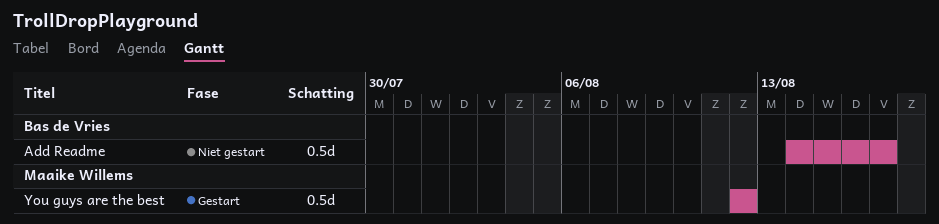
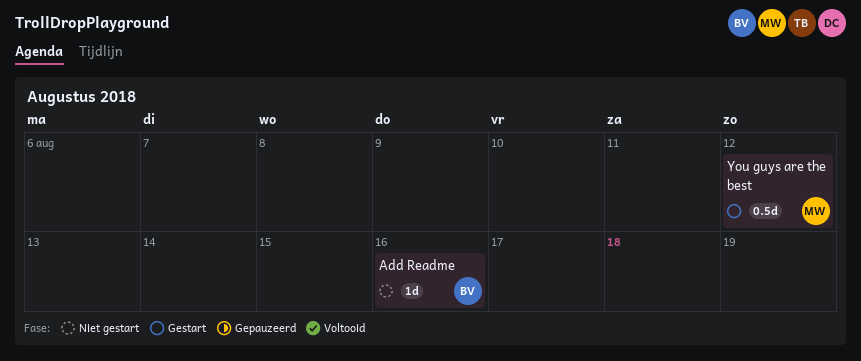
Add Readme, estimate: 0.5d -> 1d
Add Readme, due: Aug 17 -> Aug 16

